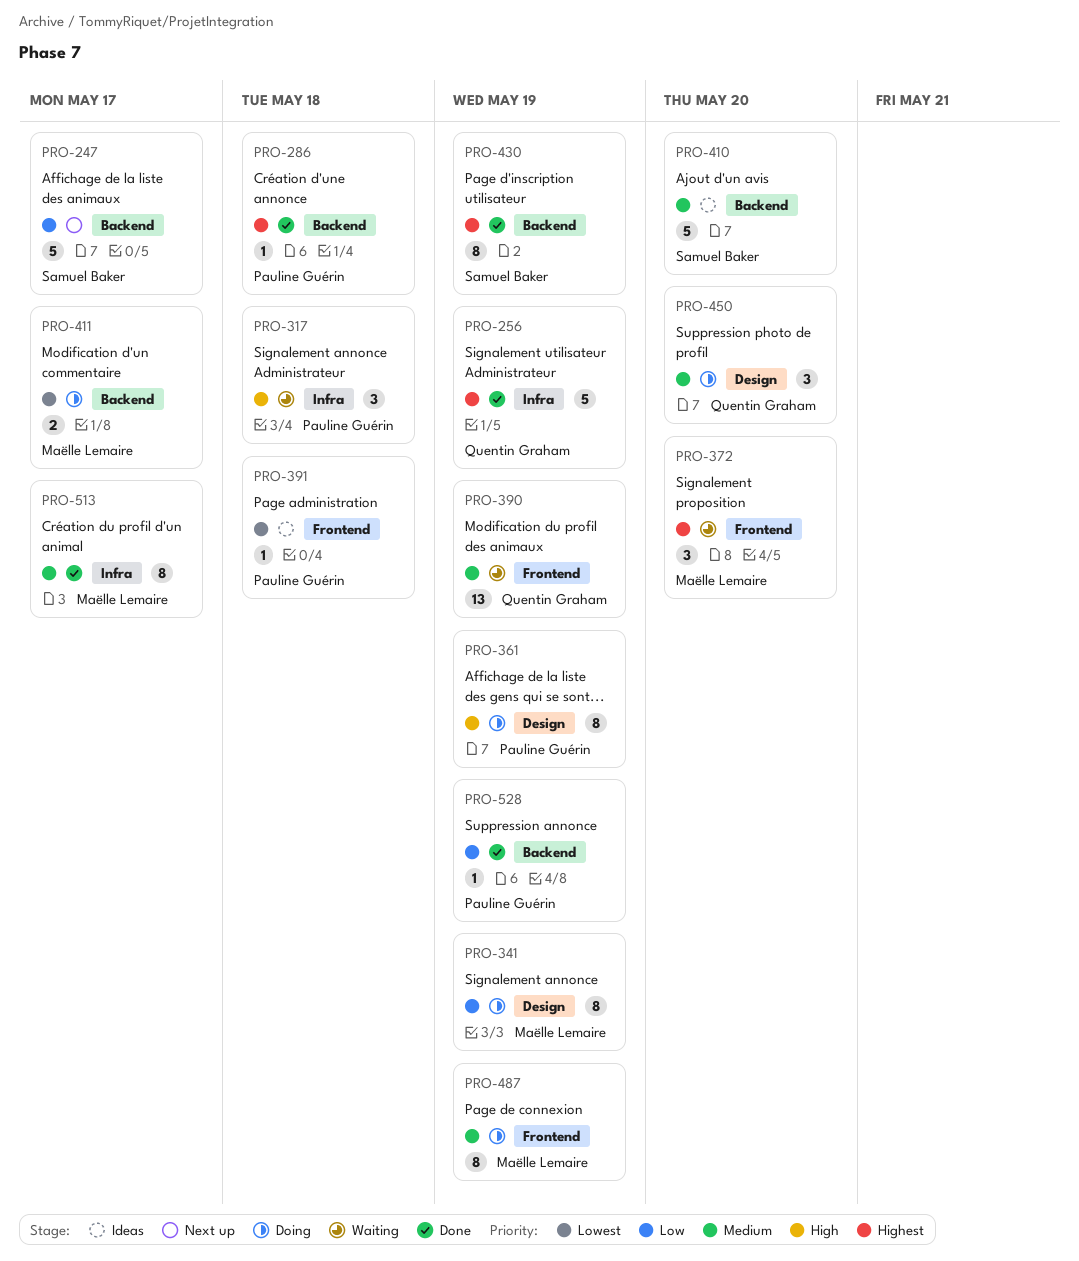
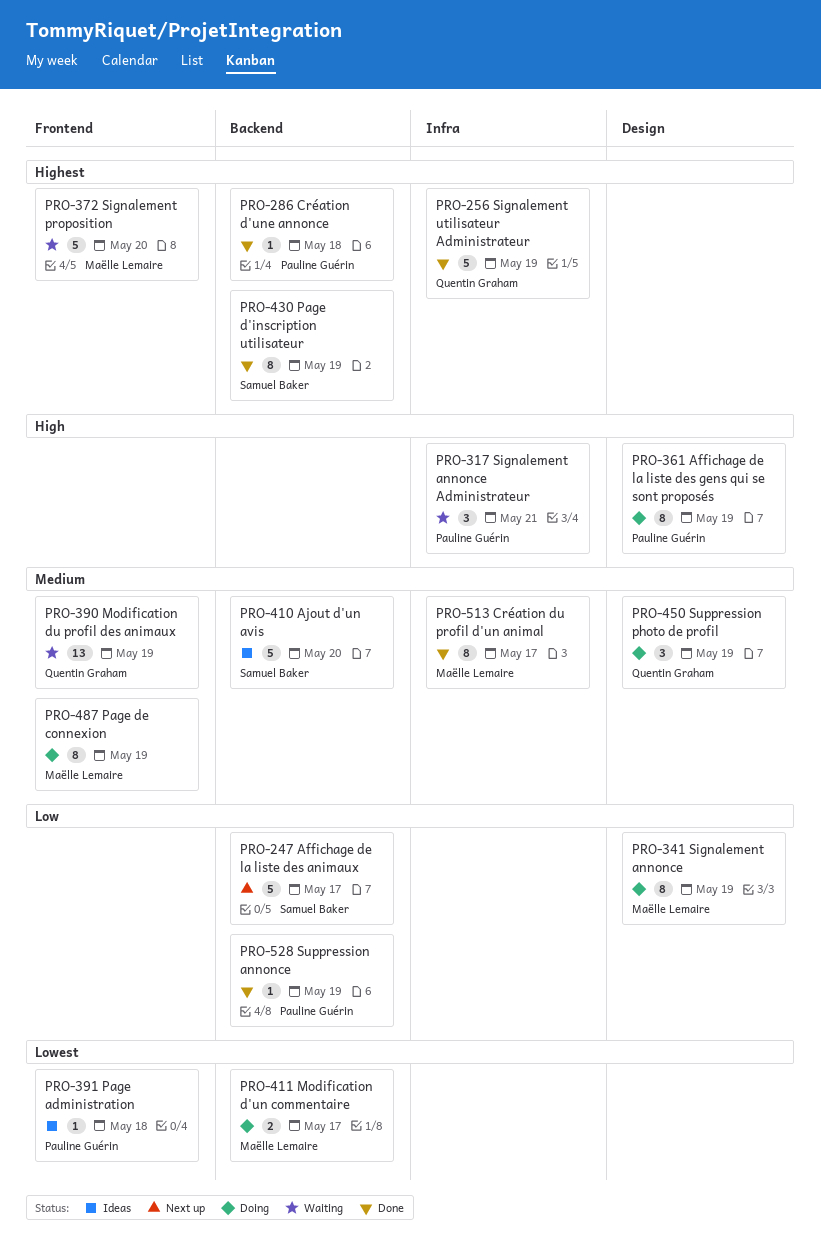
PRO-317, due: May 18 -> May 21
PRO-372, estimate: 3 -> 5
PRO-450, due: May 20 -> May 19

